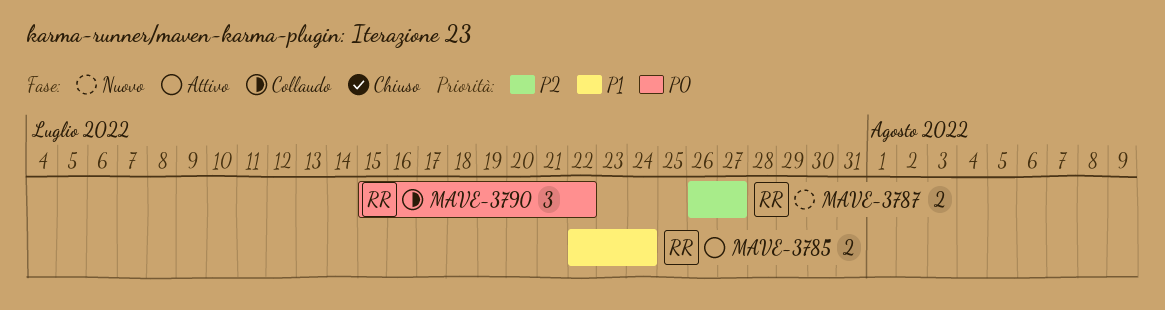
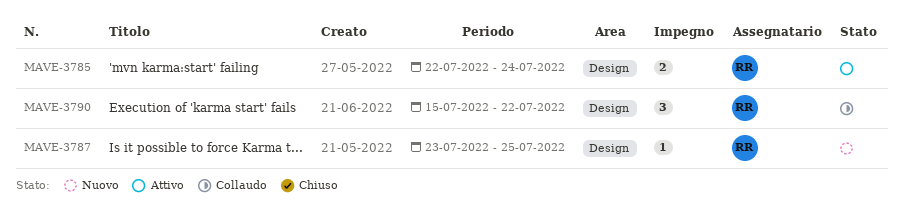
MAVE-3787, estimate: 2 -> 1
MAVE-3787, start: Jul 26 -> Jul 23
MAVE-3787, due: Jul 27 -> Jul 25

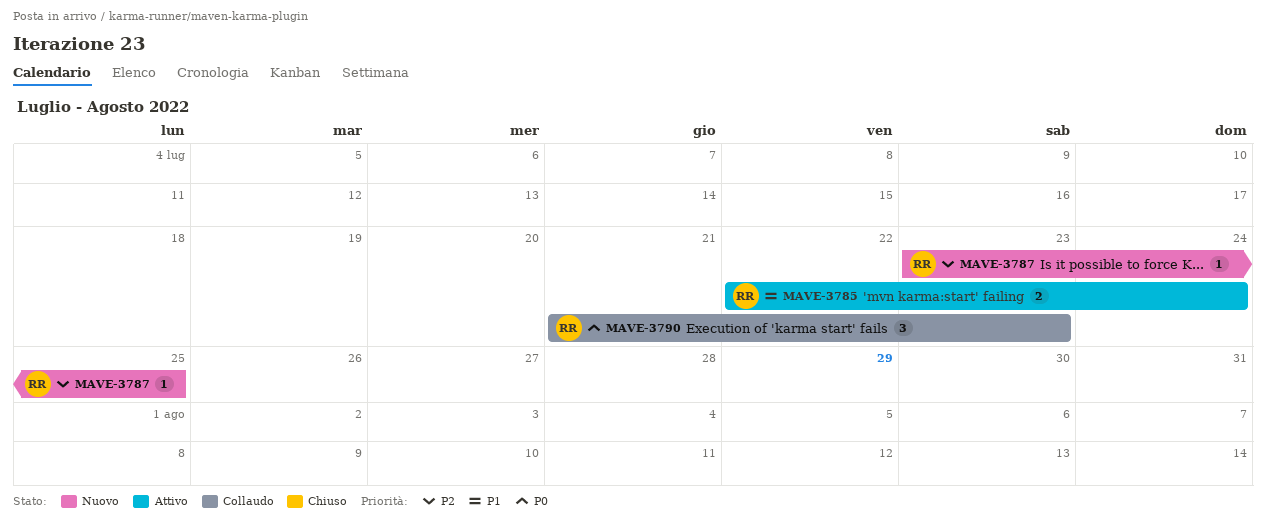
MAVE-3790, start: Jul 15 -> Jul 21
MAVE-3790, due: Jul 22 -> Jul 23

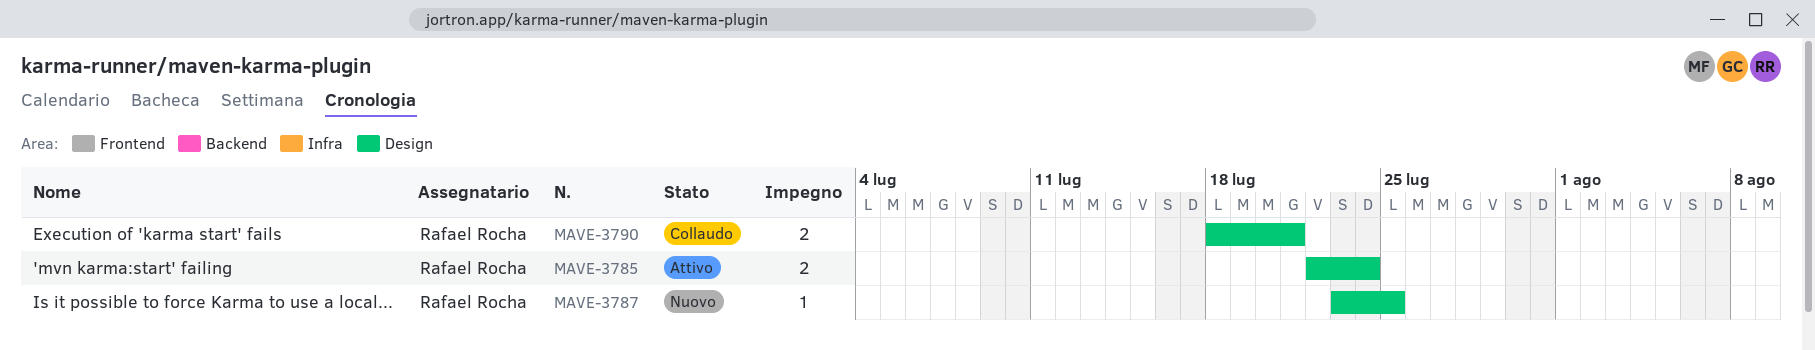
MAVE-3790, estimate: 3 -> 2
MAVE-3790, start: Jul 21 -> Jul 18
MAVE-3790, due: Jul 23 -> Jul 21

